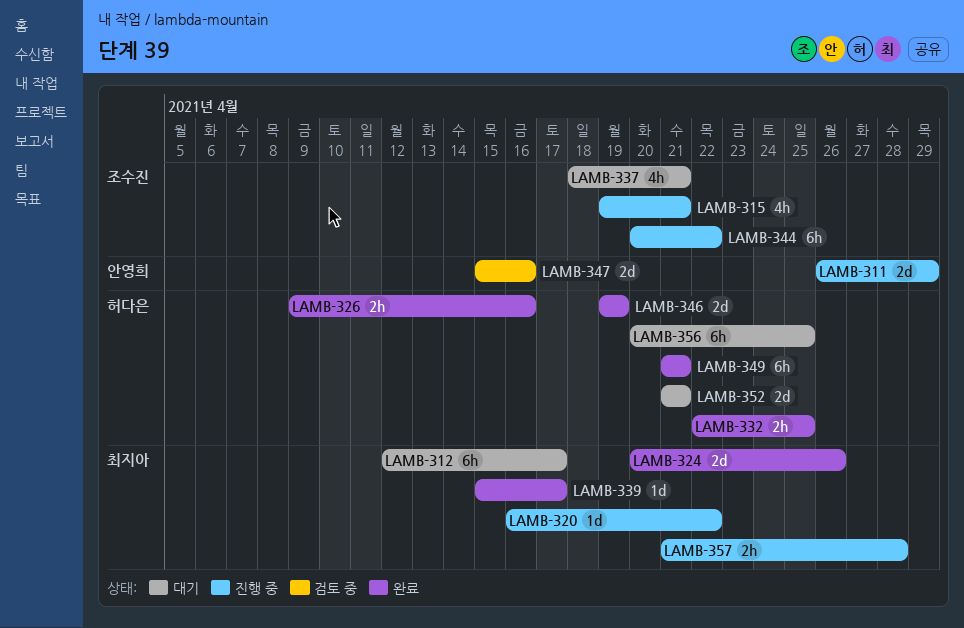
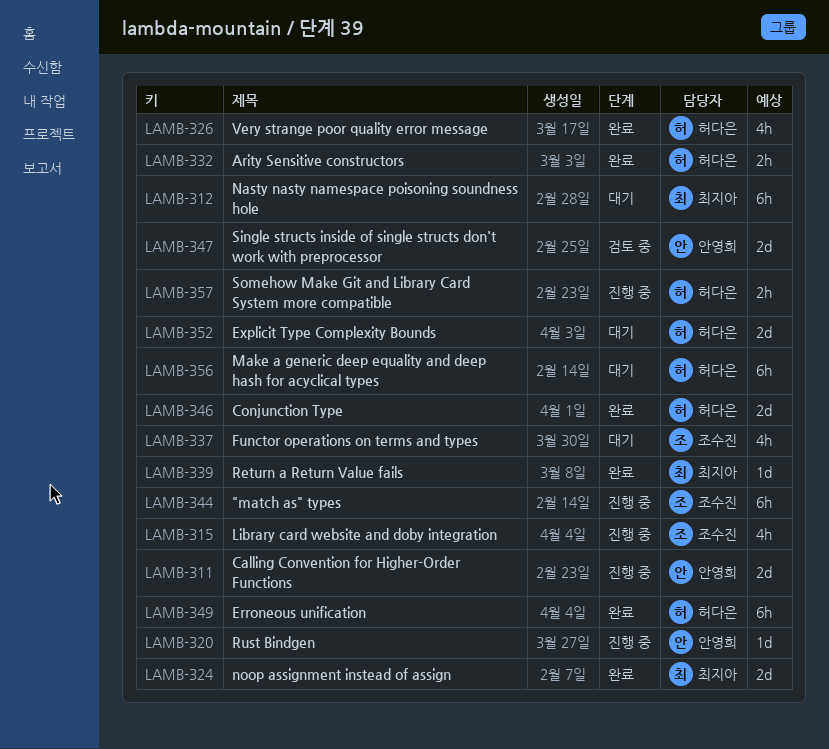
LAMB-320, owner: 최지아 -> 안영희
LAMB-326, estimate: 2h -> 4h
LAMB-357, owner: 최지아 -> 허다은

